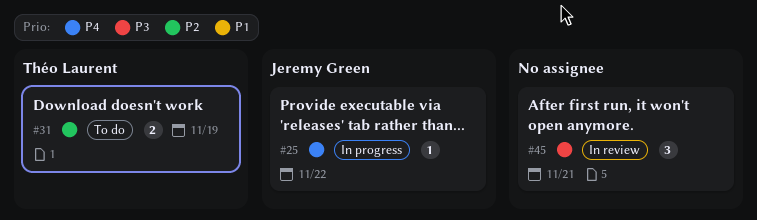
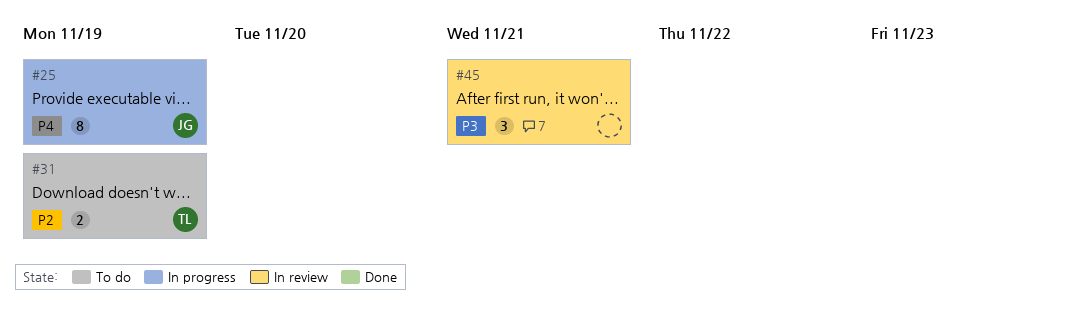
#25, estimate: 1 -> 8
#25, due: Nov 22 -> Nov 19

